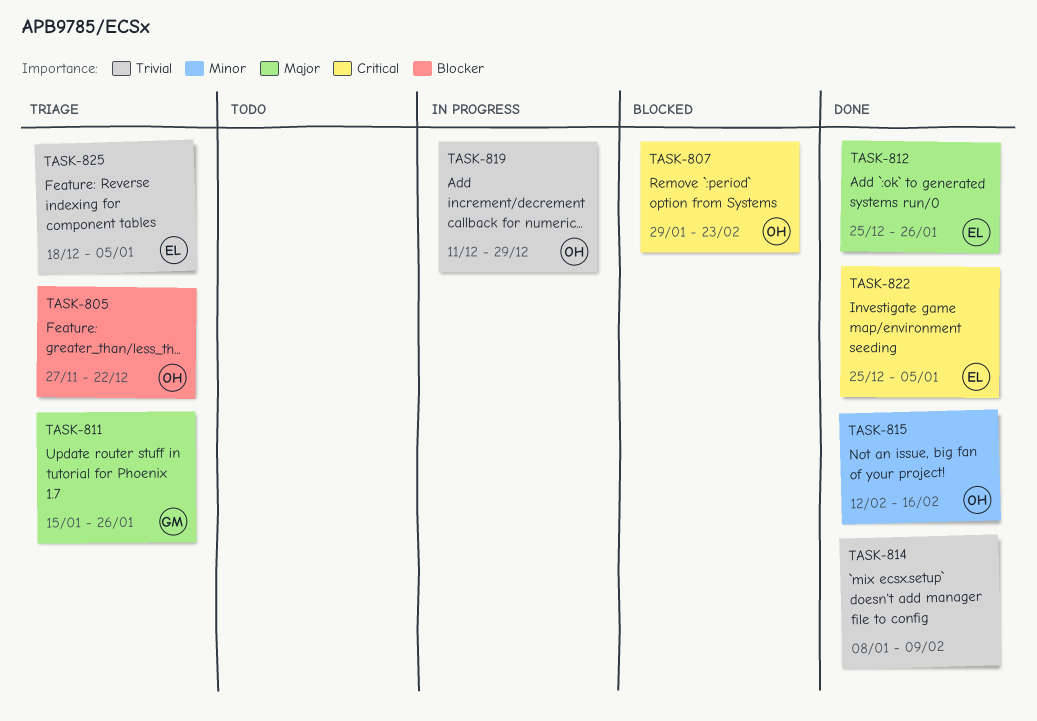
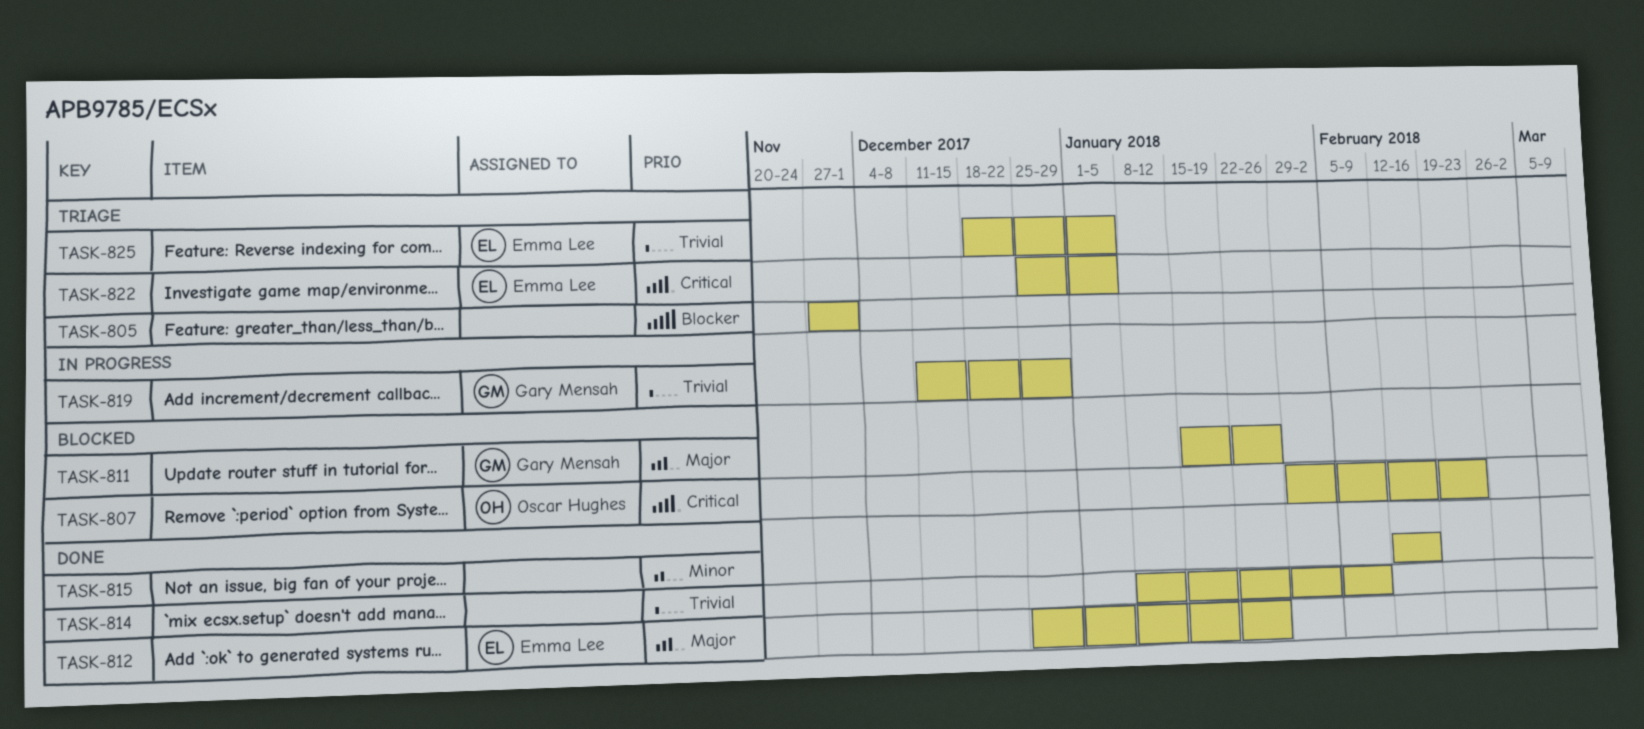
TASK-805, owner: Oscar Hughes -> none
TASK-805, due: Dec 22 -> Dec 1
TASK-811, status: Triage -> Blocked
TASK-815, owner: Oscar Hughes -> none
TASK-819, owner: Oscar Hughes -> Gary Mensah
TASK-822, status: Done -> Triage

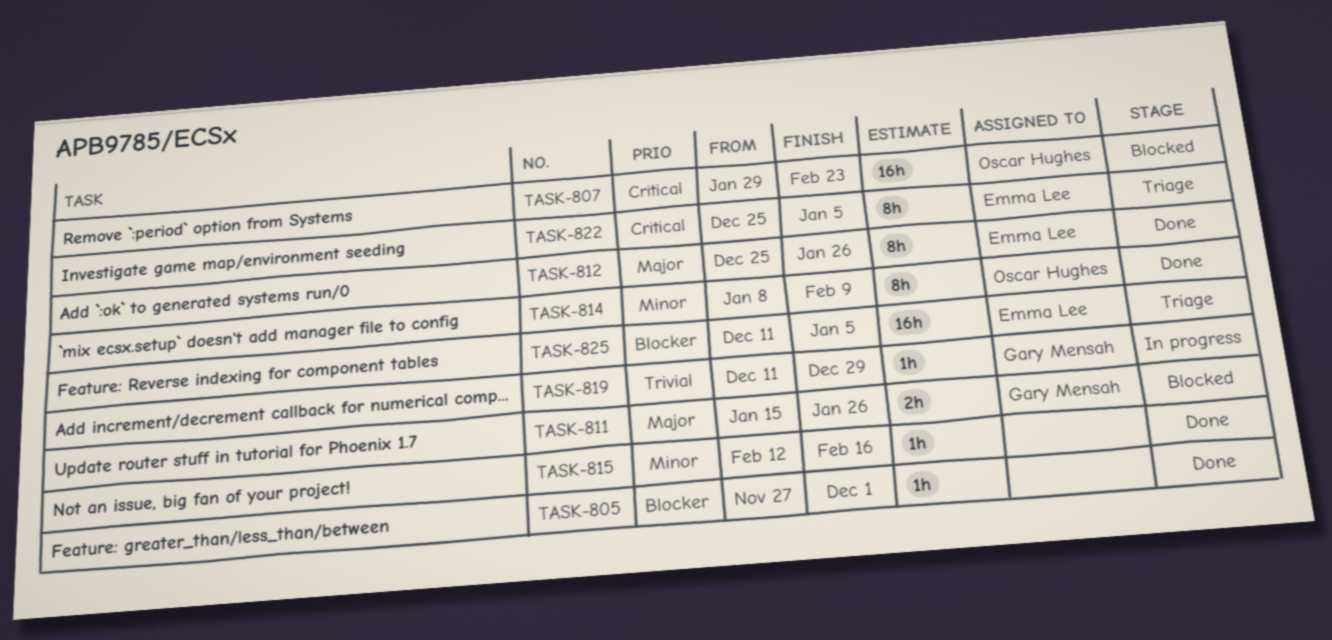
TASK-805, status: Triage -> Done
TASK-814, owner: none -> Oscar Hughes
TASK-814, priority: Trivial -> Minor
TASK-825, priority: Trivial -> Blocker
TASK-825, start: Dec 18 -> Dec 11

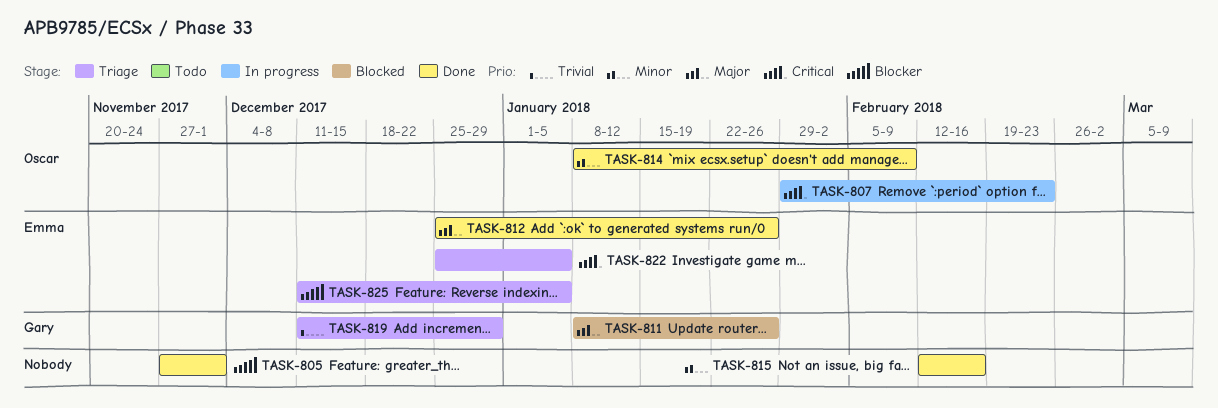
TASK-807, status: Blocked -> In progress
TASK-811, start: Jan 15 -> Jan 8
TASK-819, status: In progress -> Triage

